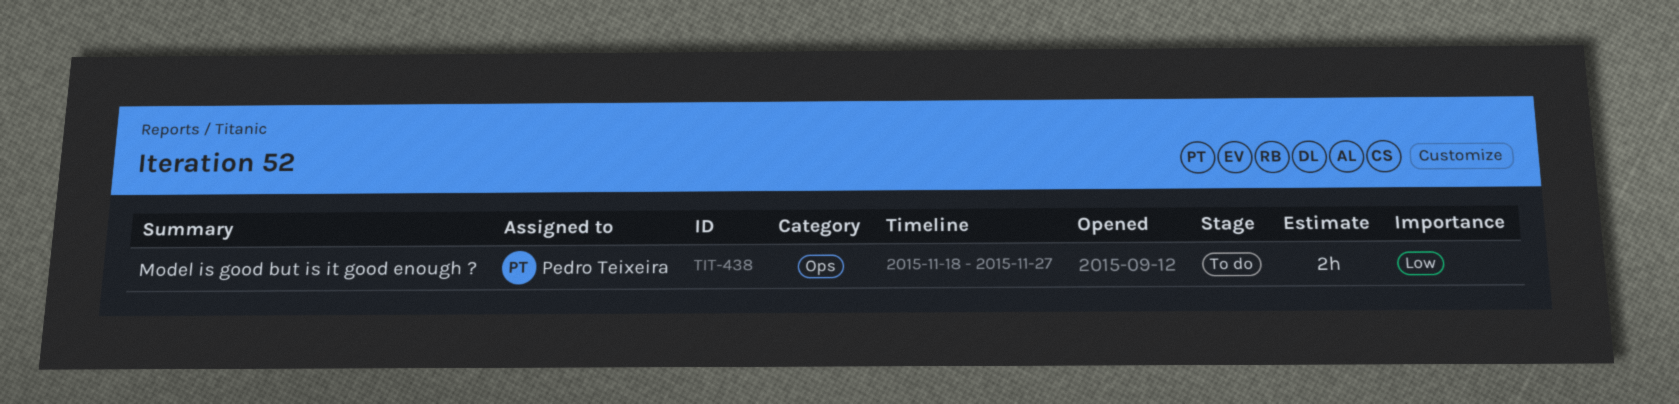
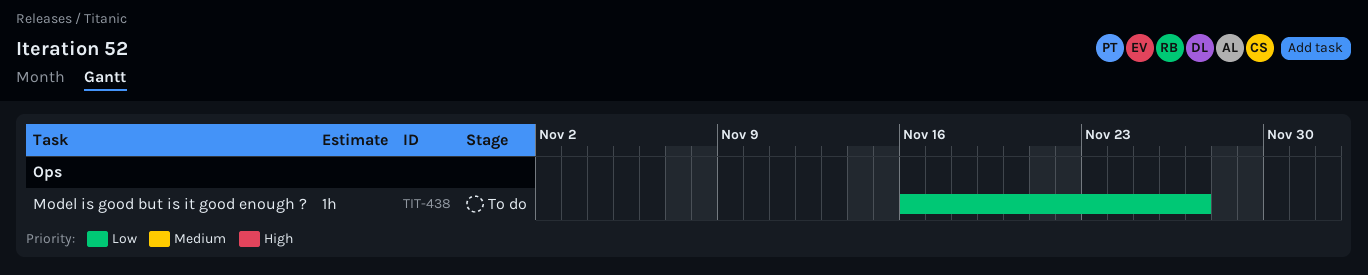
TIT-438, estimate: 2h -> 1h
TIT-438, start: Nov 18 -> Nov 16

